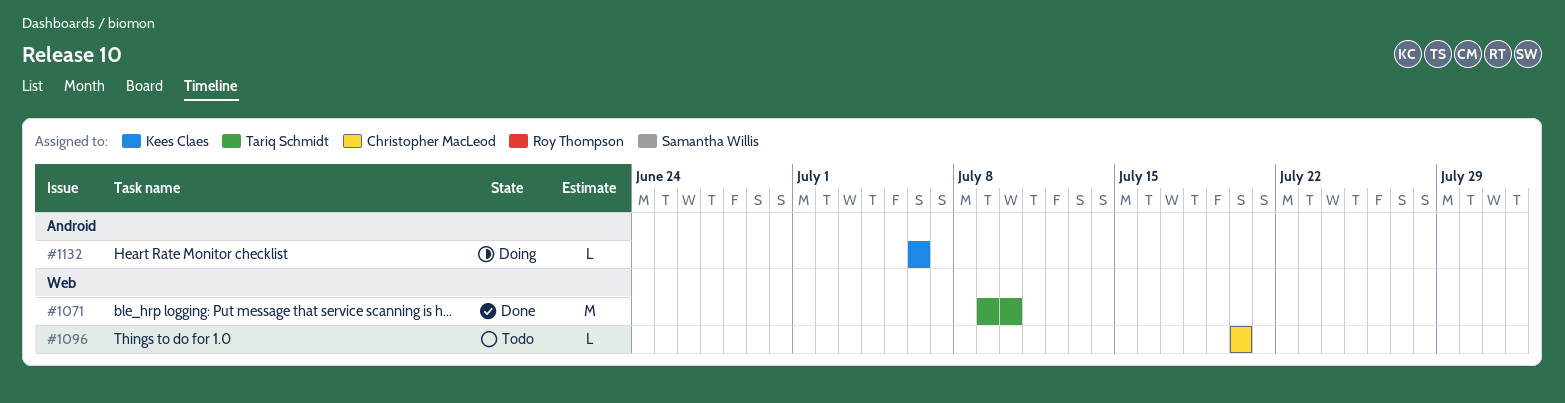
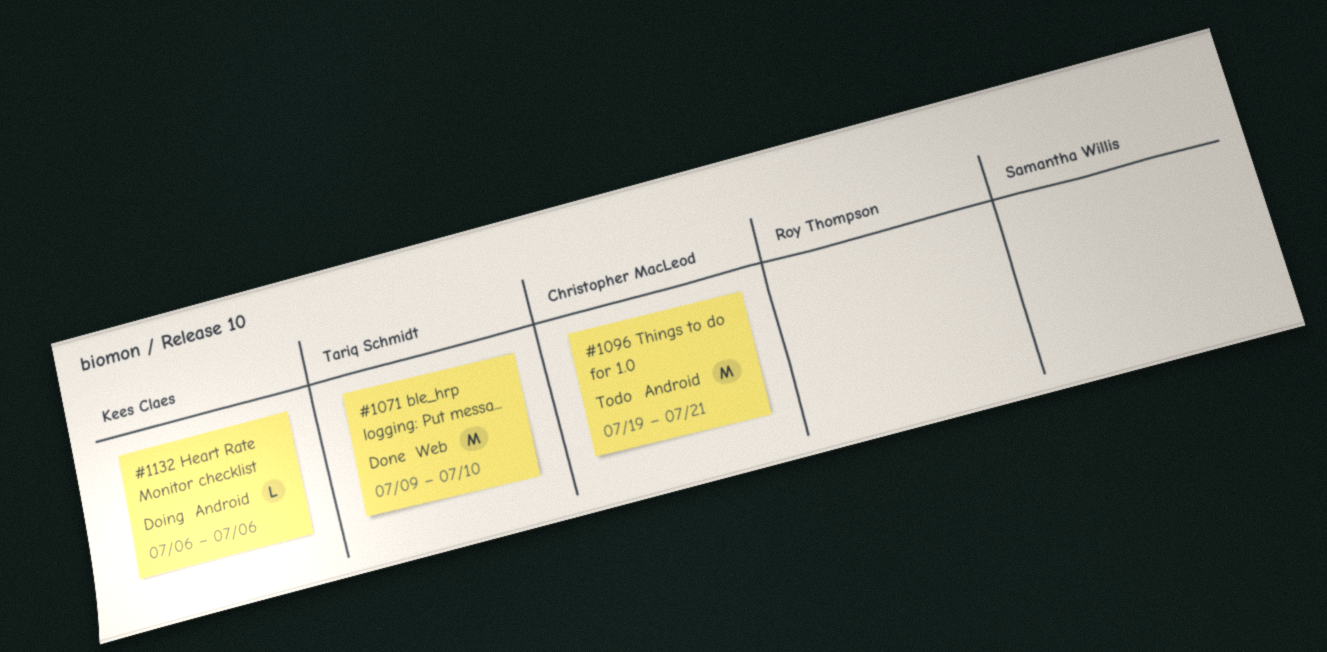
#1096, label: Web -> Android
#1096, estimate: L -> M
#1096, start: Jul 20 -> Jul 19
#1096, due: Jul 20 -> Jul 21

